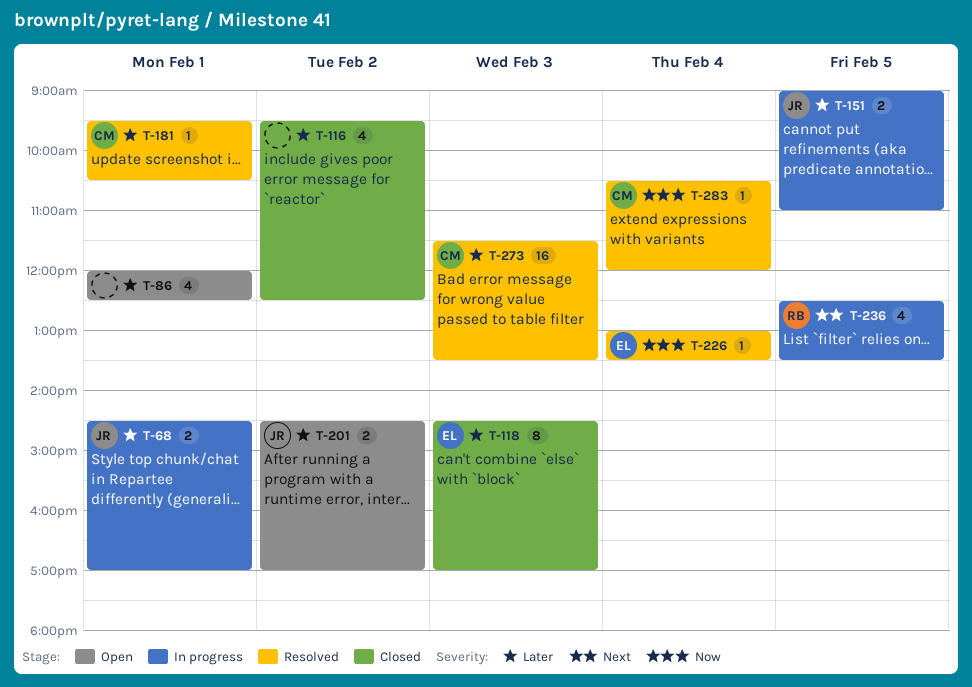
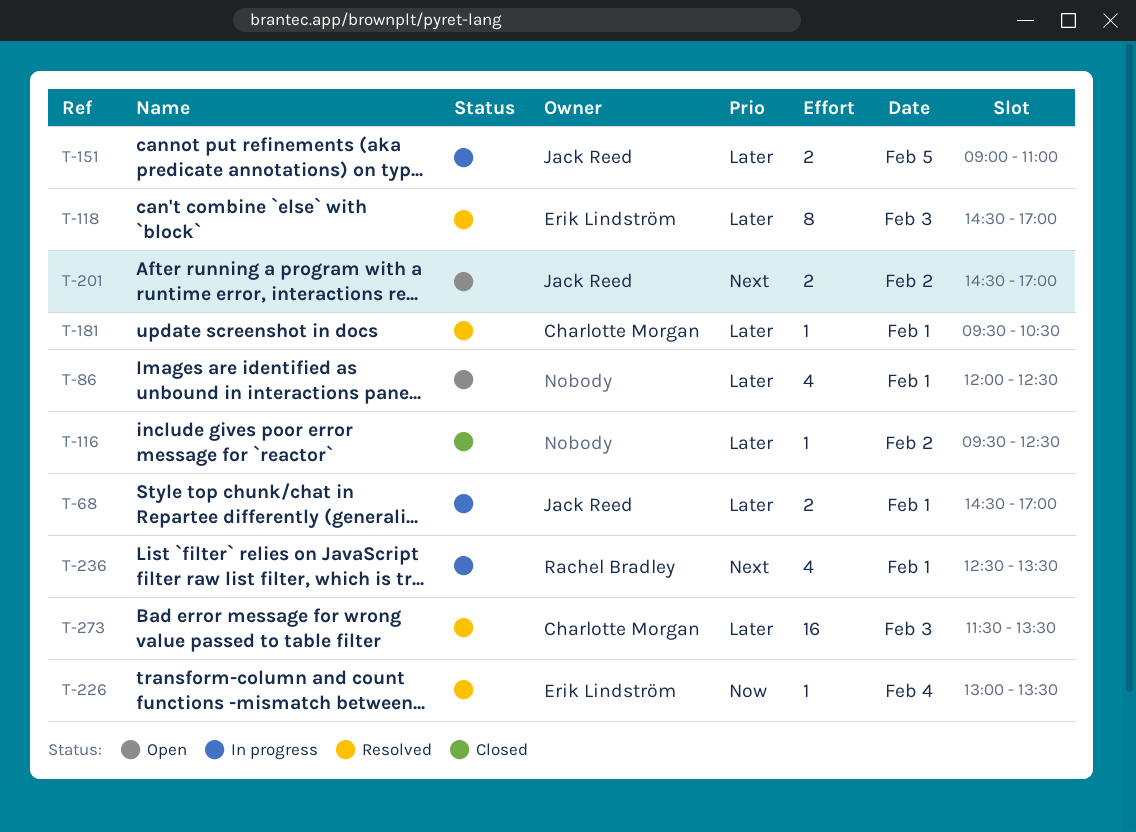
T-116, estimate: 4 -> 1
T-118, status: Closed -> Resolved
T-201, priority: Later -> Next
T-236, day: Feb 5 -> Feb 1
T-283: present -> none

